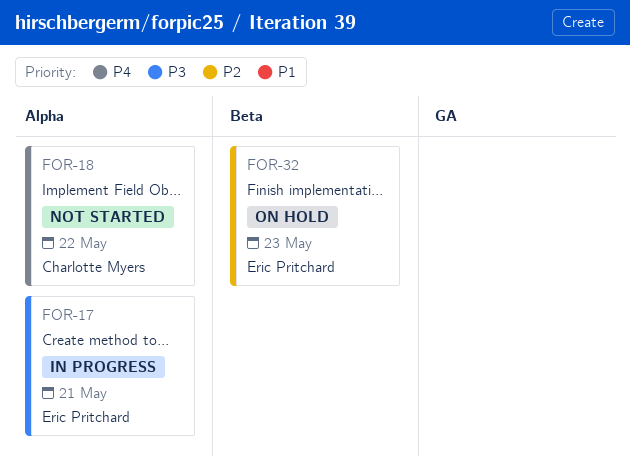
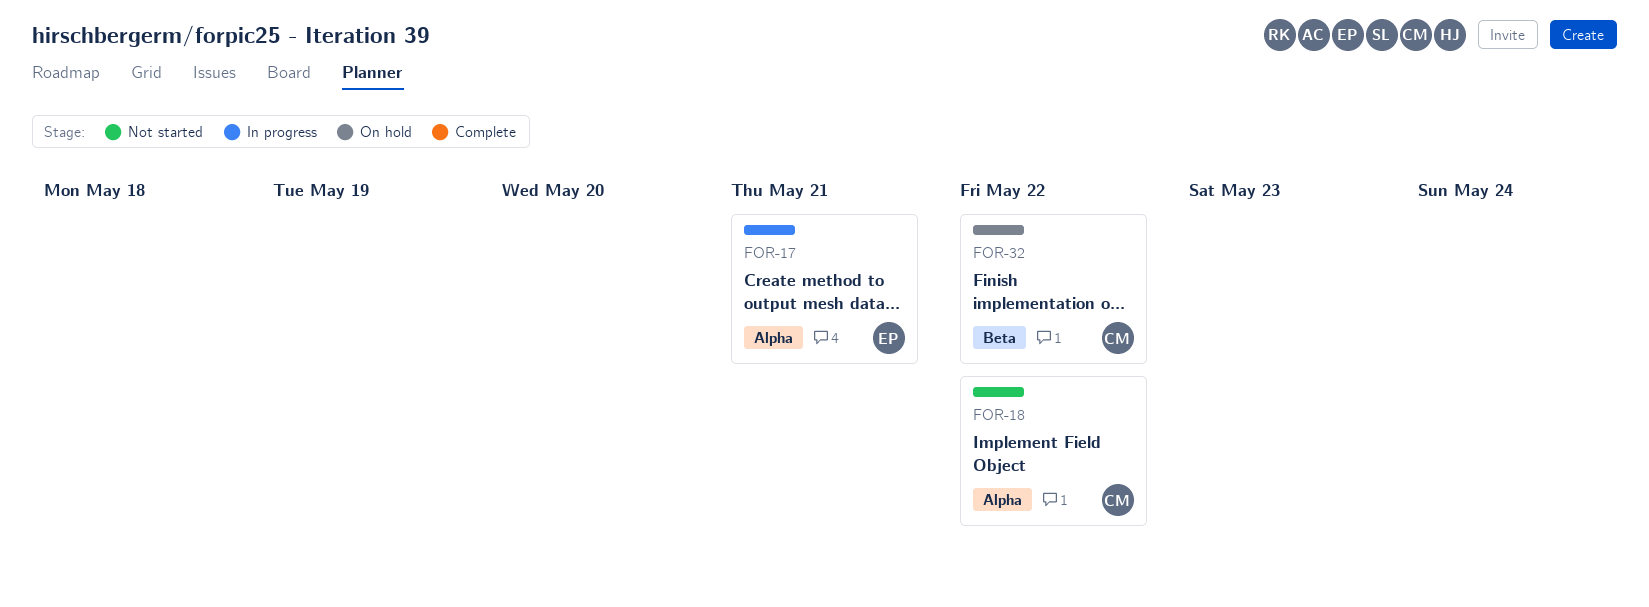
FOR-32, owner: Eric Pritchard -> Charlotte Myers
FOR-32, due: May 23 -> May 22

